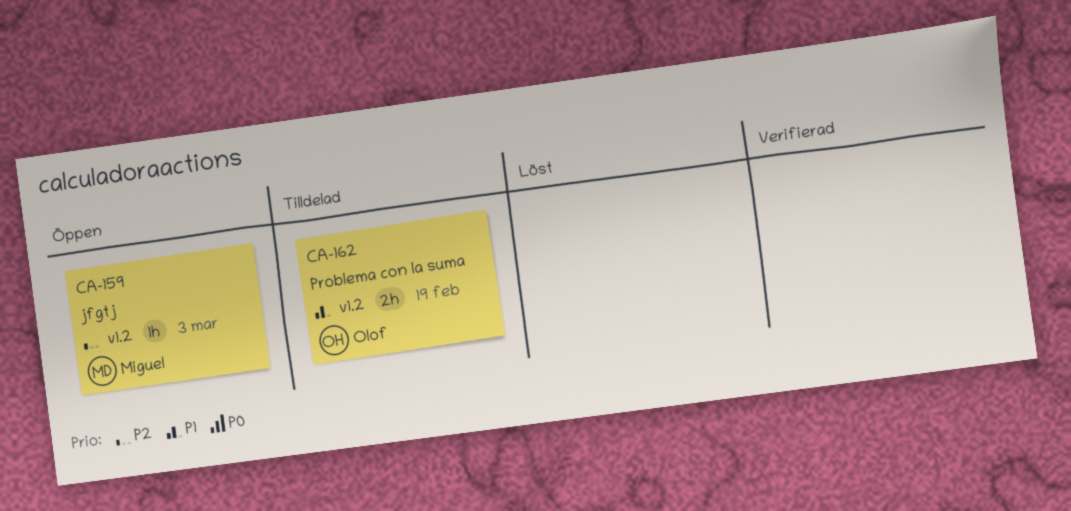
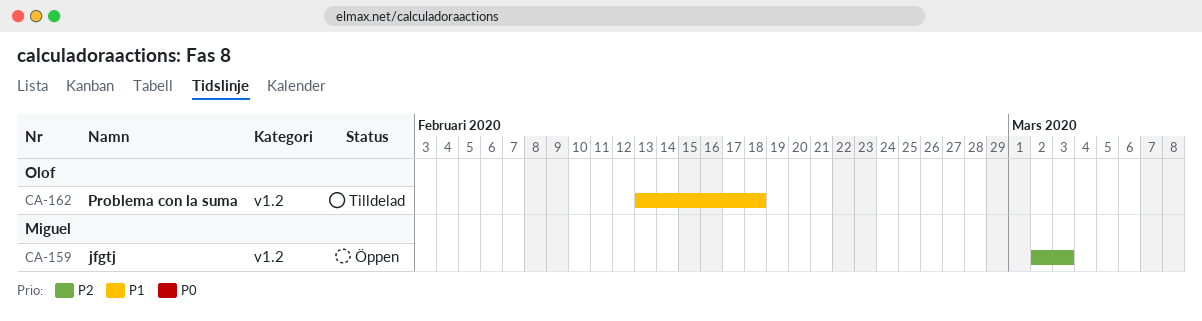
CA-162, due: Feb 19 -> Feb 18

